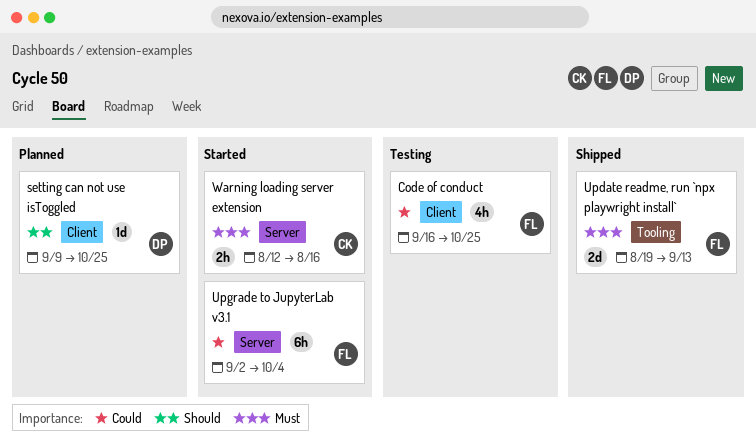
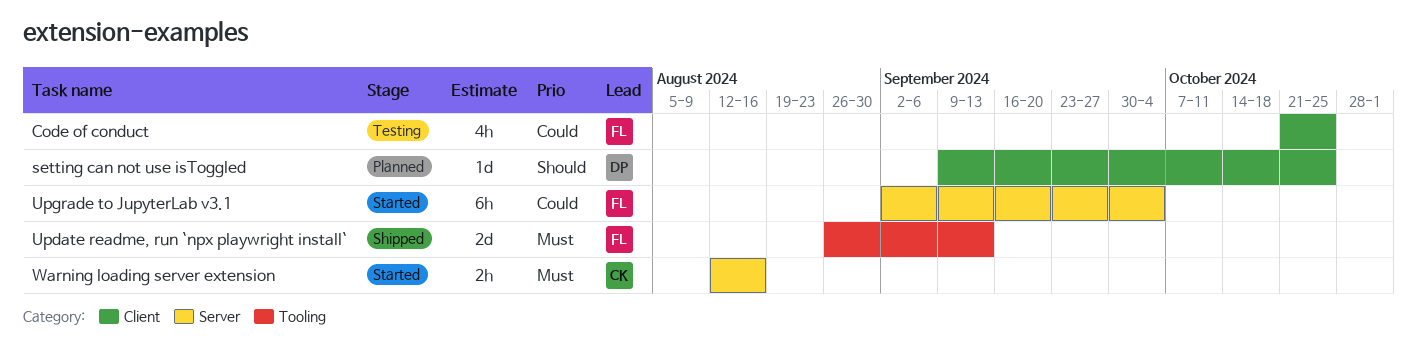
Code of conduct, start: Sep 16 -> Oct 21
Update readme, run `npx playwright install`, start: Aug 19 -> Aug 26

